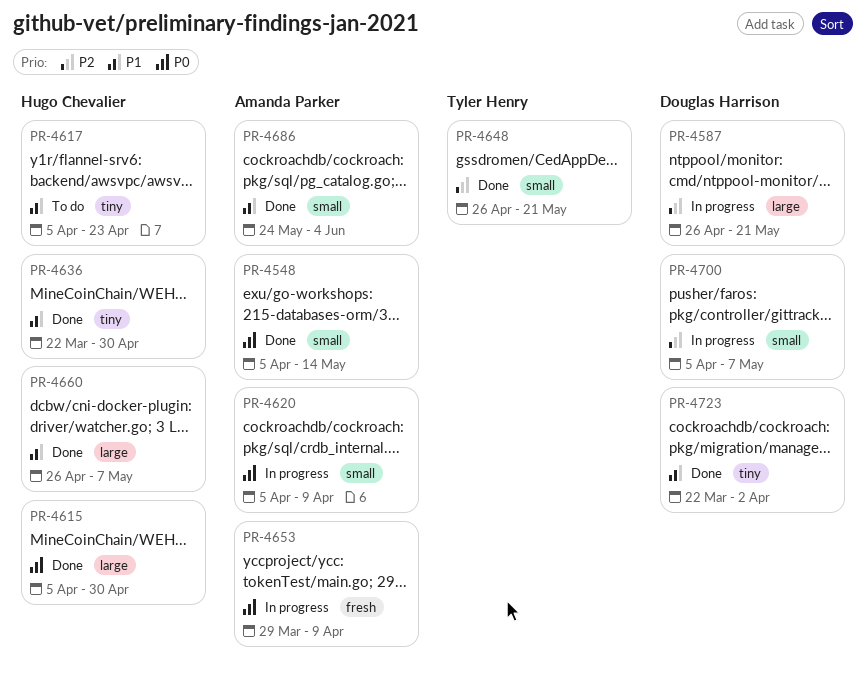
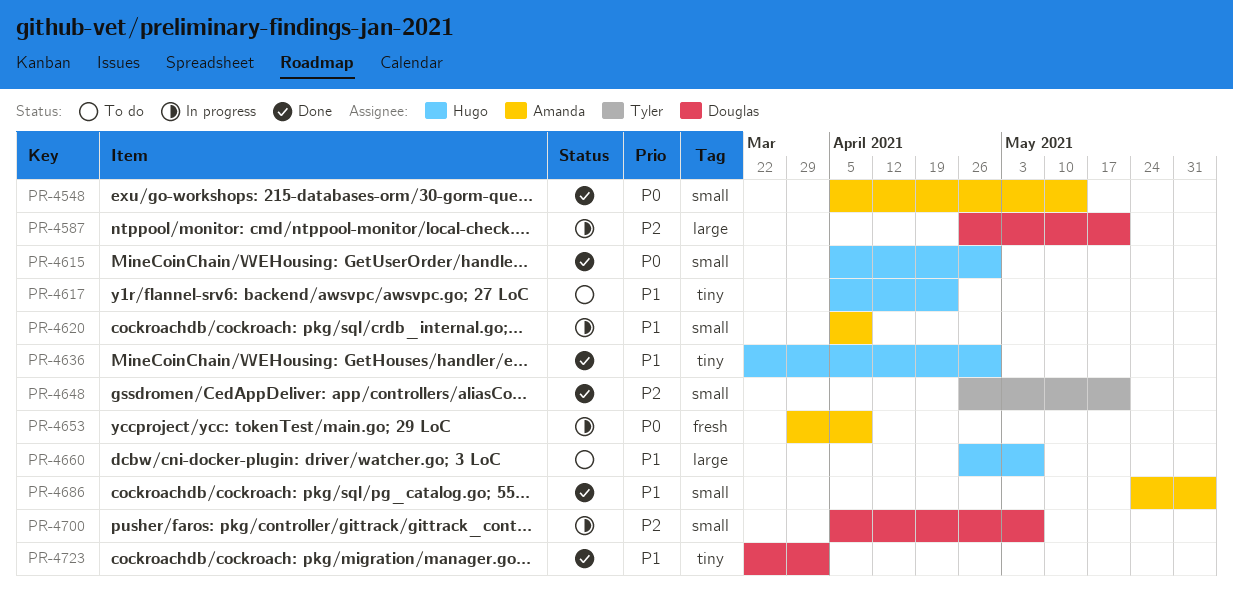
PR-4615, label: large -> small
PR-4620, priority: P0 -> P1
PR-4660, status: Done -> To do

